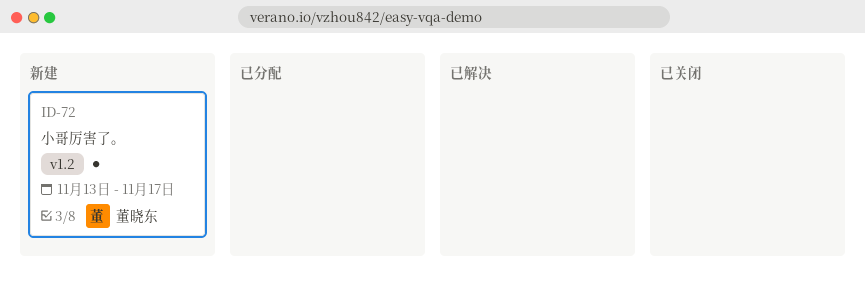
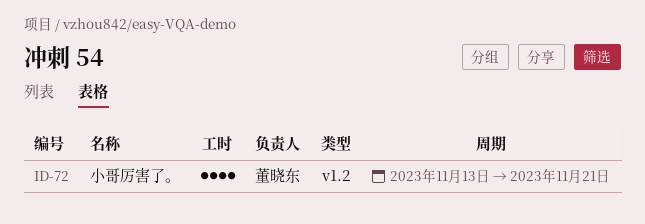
ID-72, estimate: 1 -> 4
ID-72, due: Nov 17 -> Nov 21

